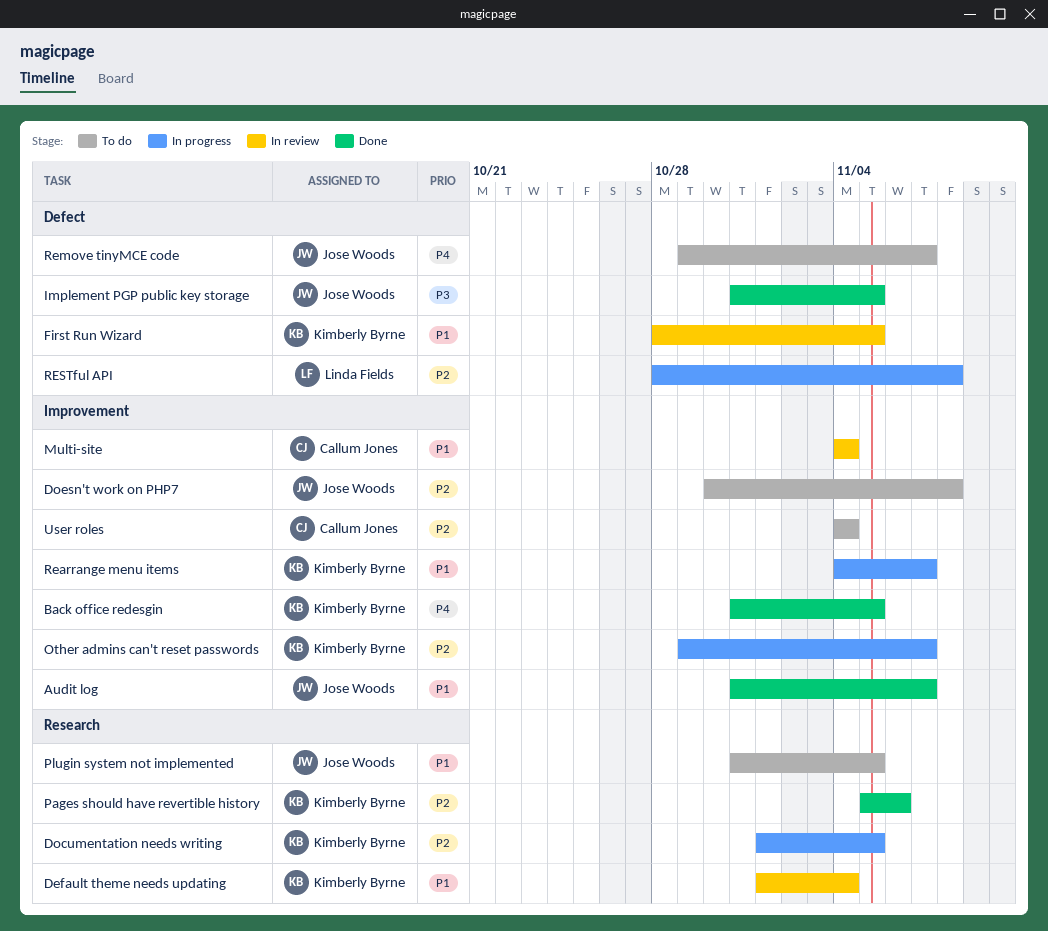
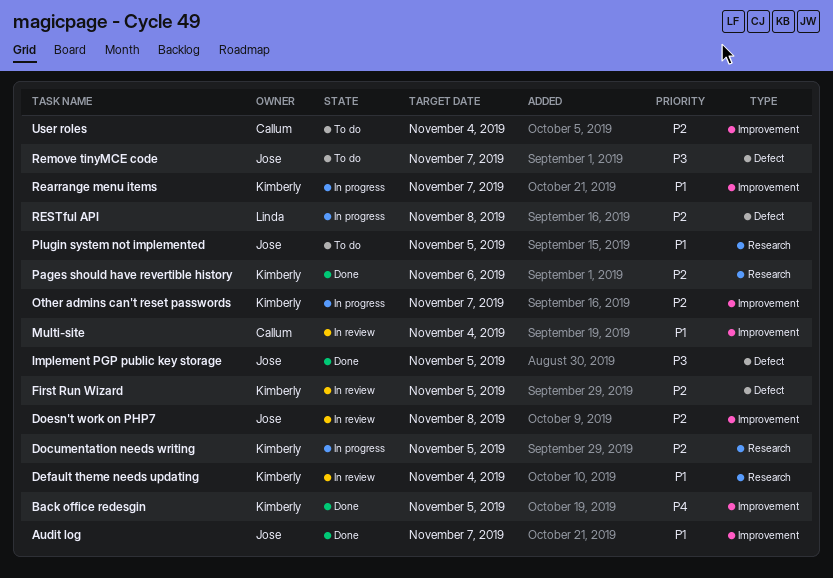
Doesn't work on PHP7, status: To do -> In review
First Run Wizard, priority: P1 -> P2
Remove tinyMCE code, priority: P4 -> P3

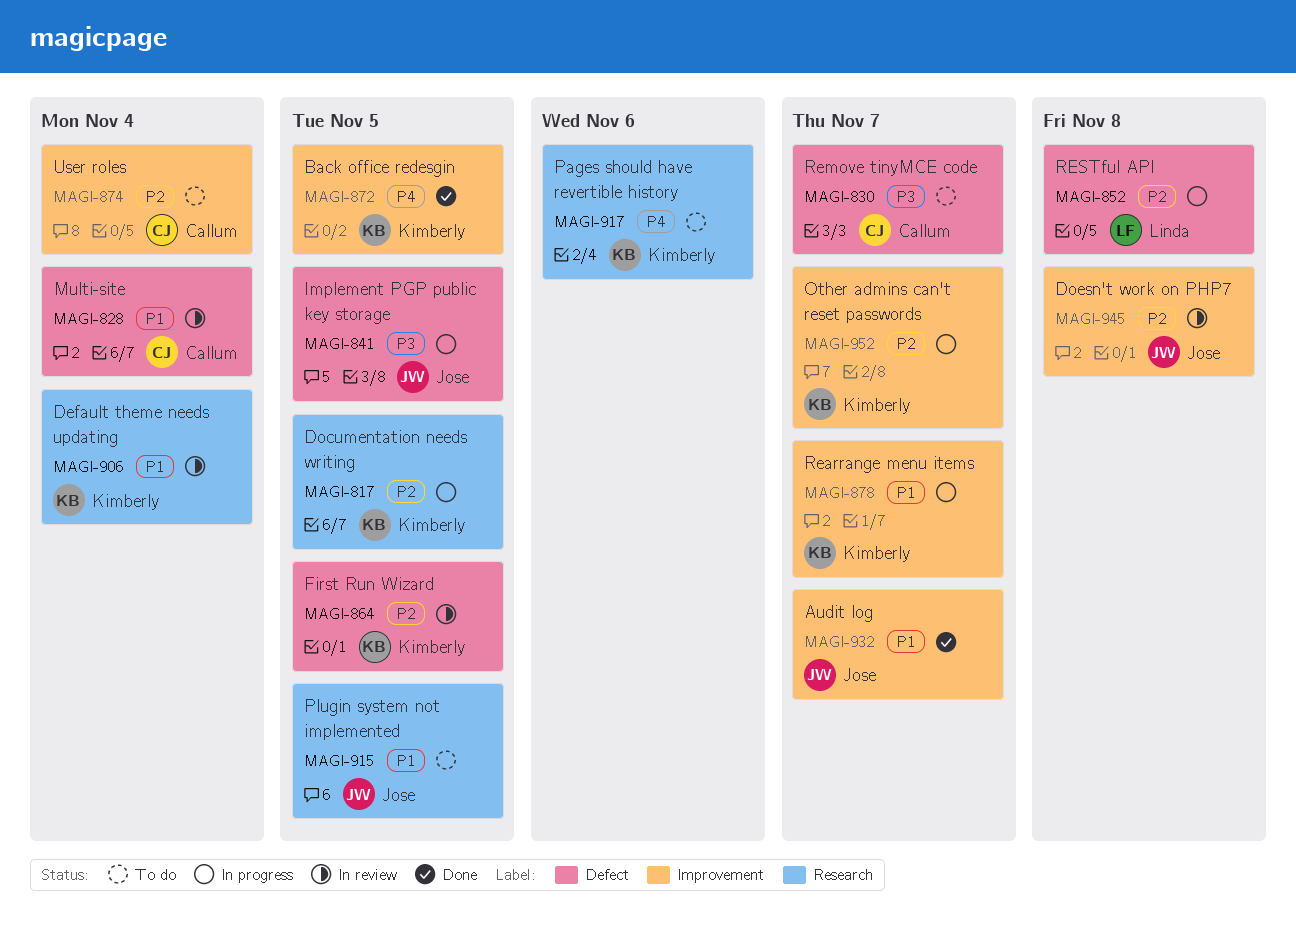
Implement PGP public key storage, status: Done -> In progress
Multi-site, label: Improvement -> Defect
Pages should have revertible history, status: Done -> To do
Pages should have revertible history, priority: P2 -> P4
Remove tinyMCE code, owner: Jose -> Callum

